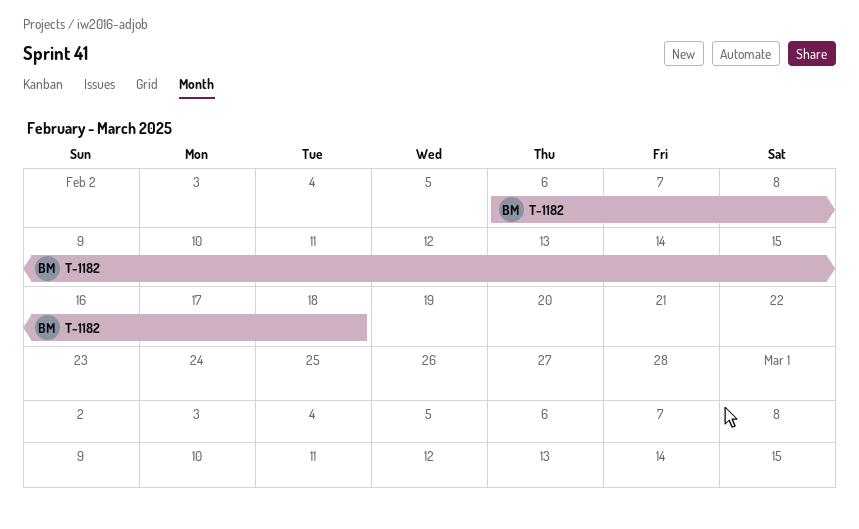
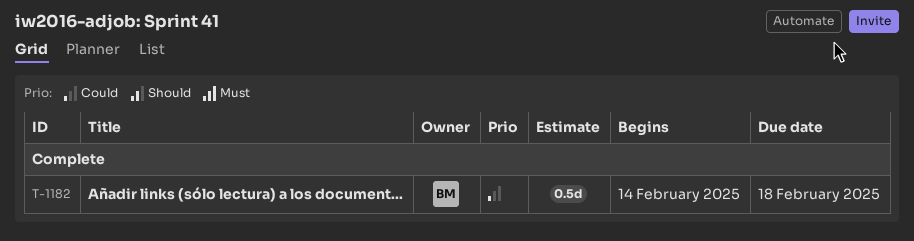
T-1182, start: Feb 6 -> Feb 14

